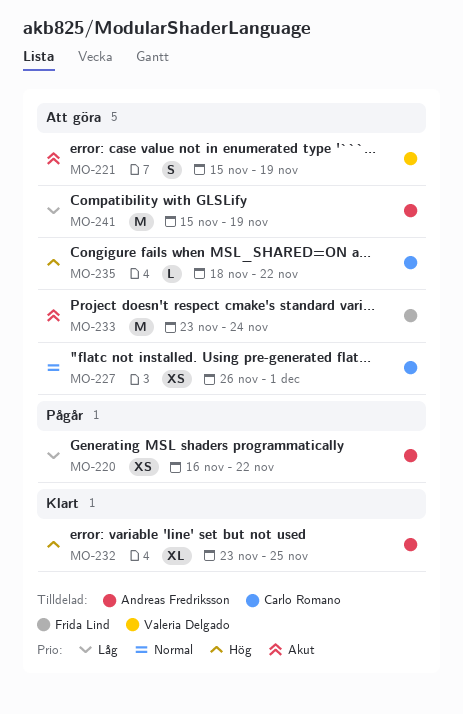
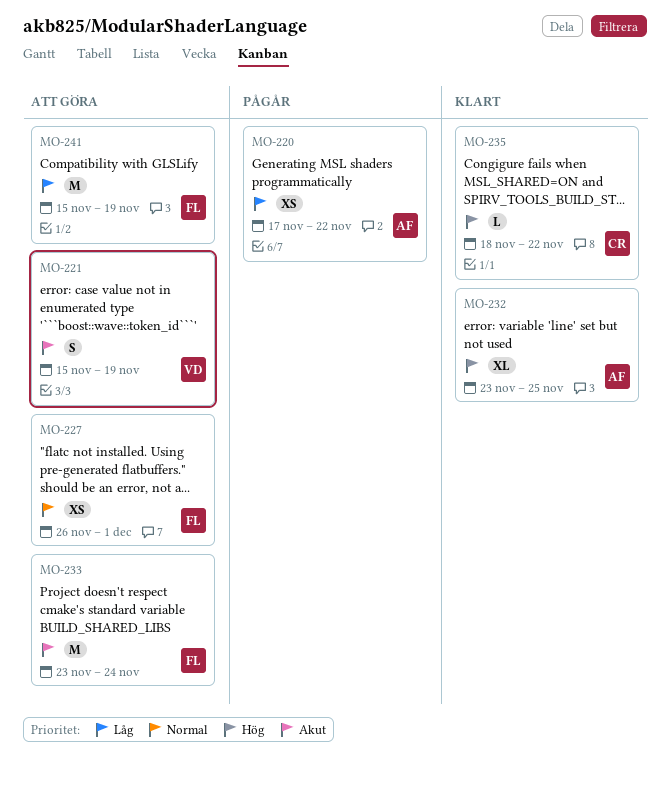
MO-220, start: Nov 16 -> Nov 17
MO-227, owner: Carlo Romano -> Frida Lind
MO-235, status: Att göra -> Klart
MO-241, owner: Andreas Fredriksson -> Frida Lind

